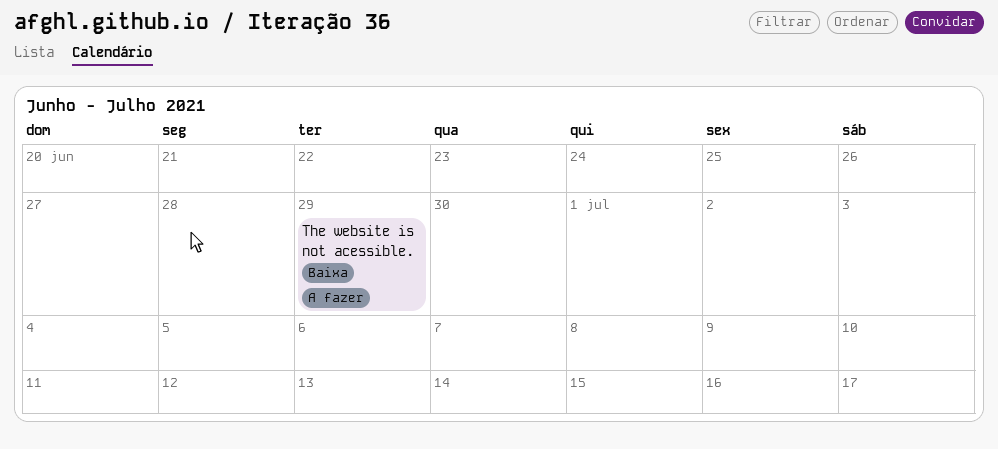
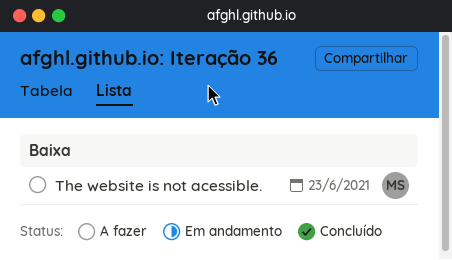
The website is not acessible., due: Jun 29 -> Jun 23

